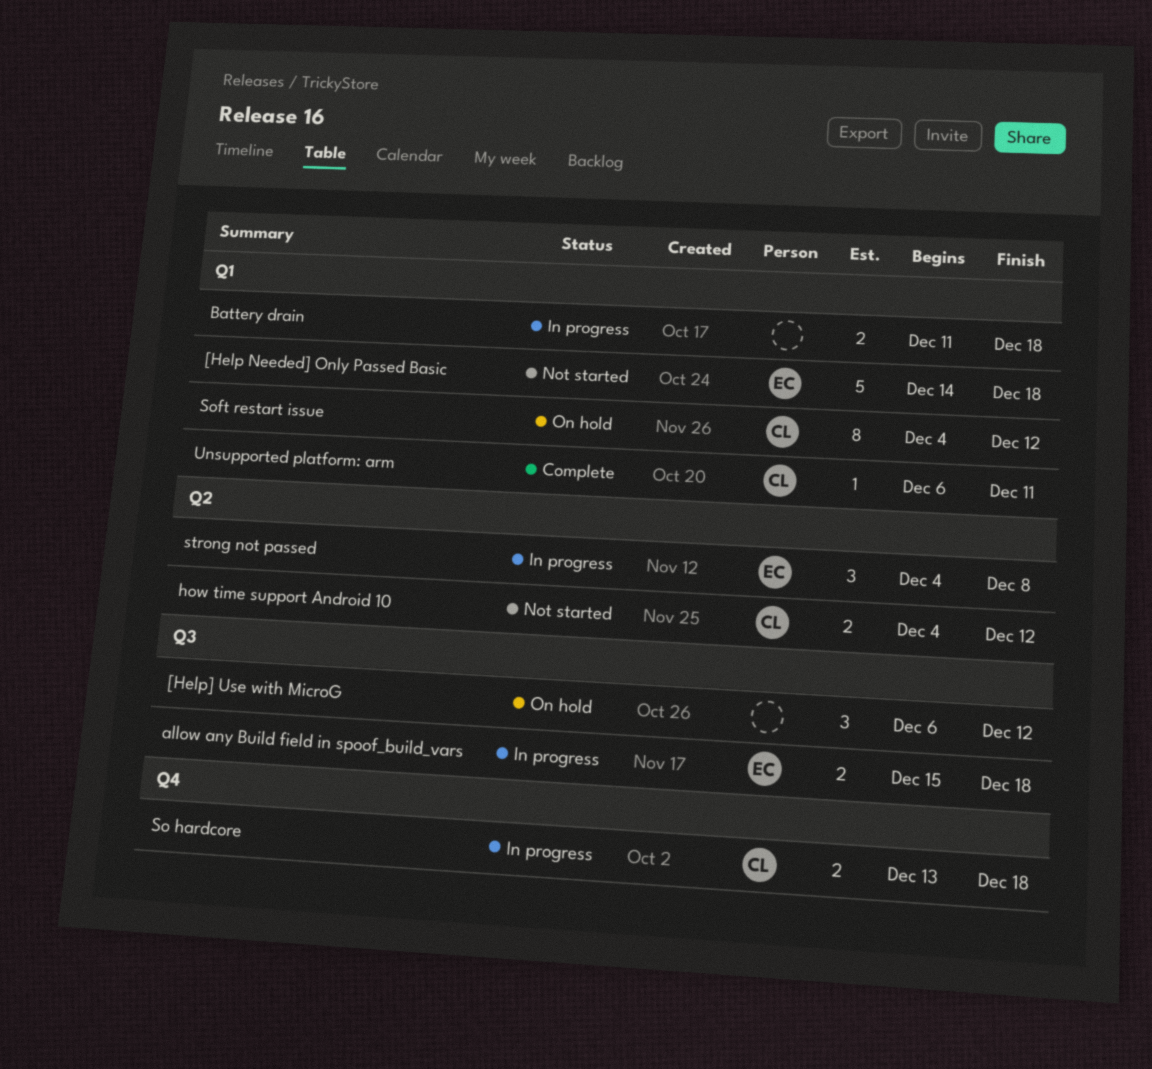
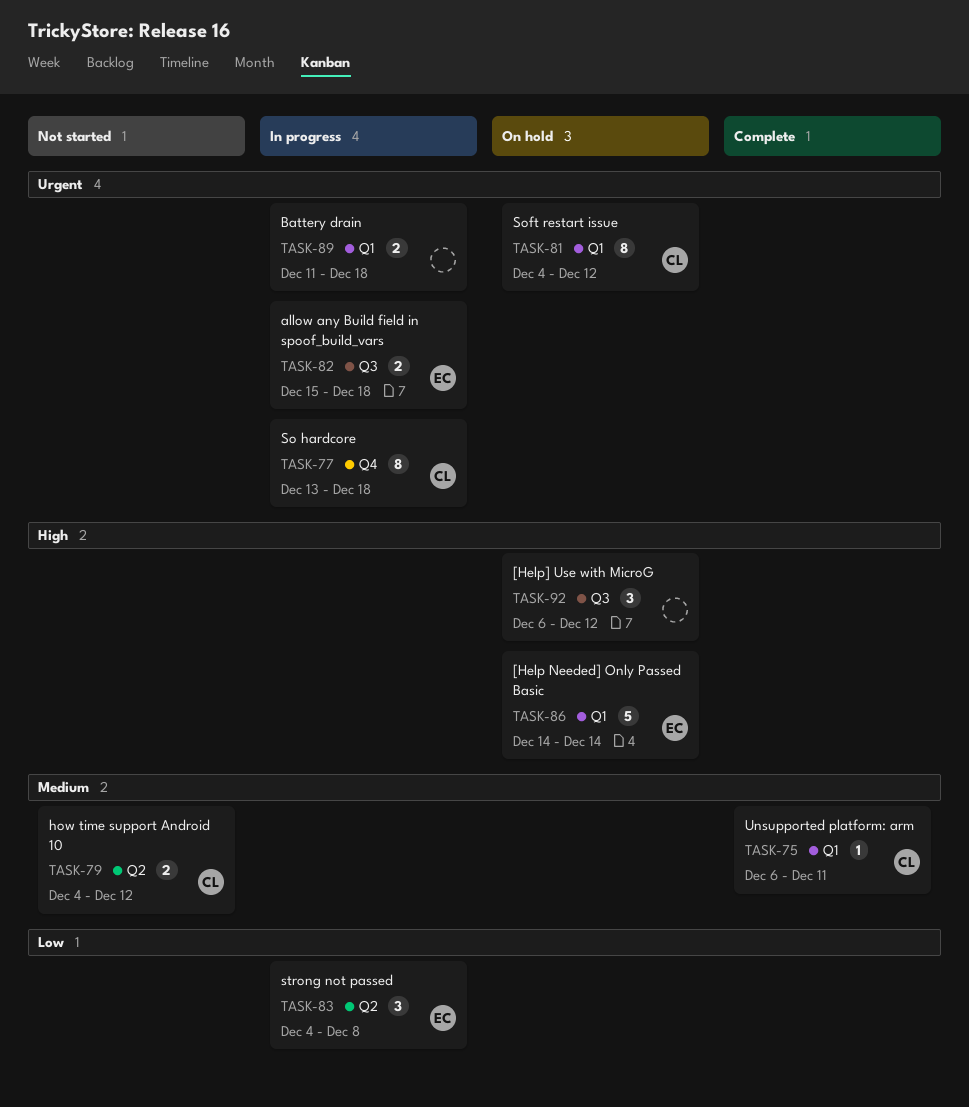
[Help Needed] Only Passed Basic, status: Not started -> On hold
[Help Needed] Only Passed Basic, due: Dec 18 -> Dec 14
So hardcore, estimate: 2 -> 8

